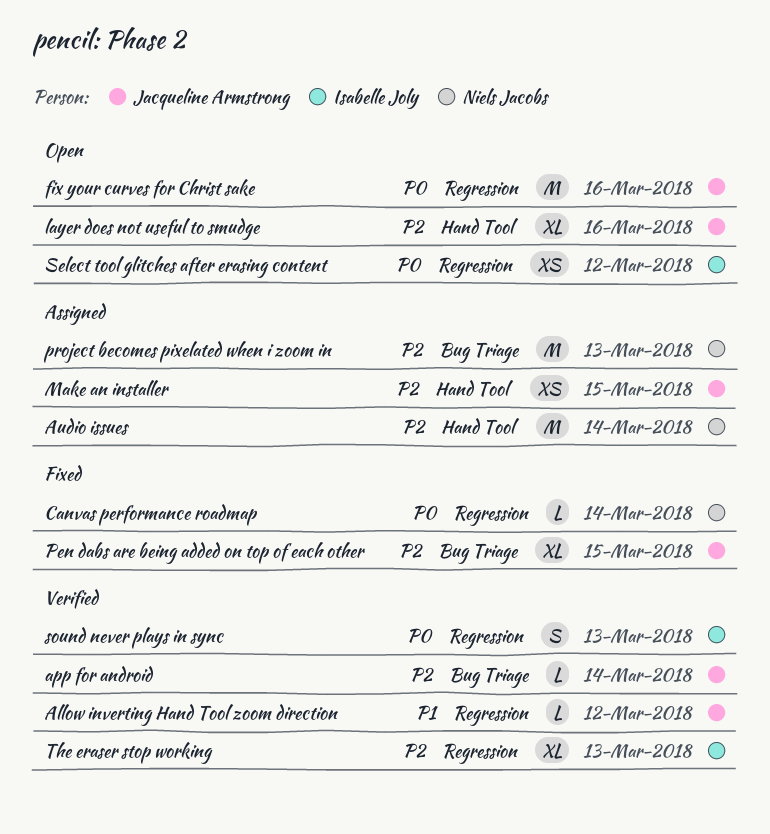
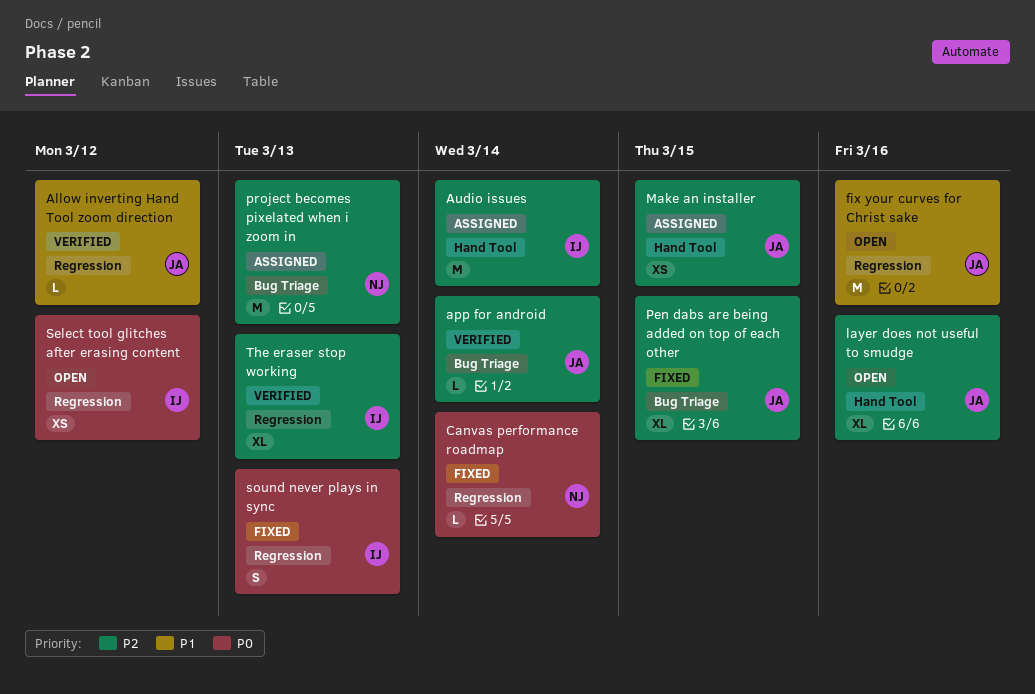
Audio issues, owner: Niels Jacobs -> Isabelle Joly
fix your curves for Christ sake, priority: P0 -> P1
sound never plays in sync, status: Verified -> Fixed

